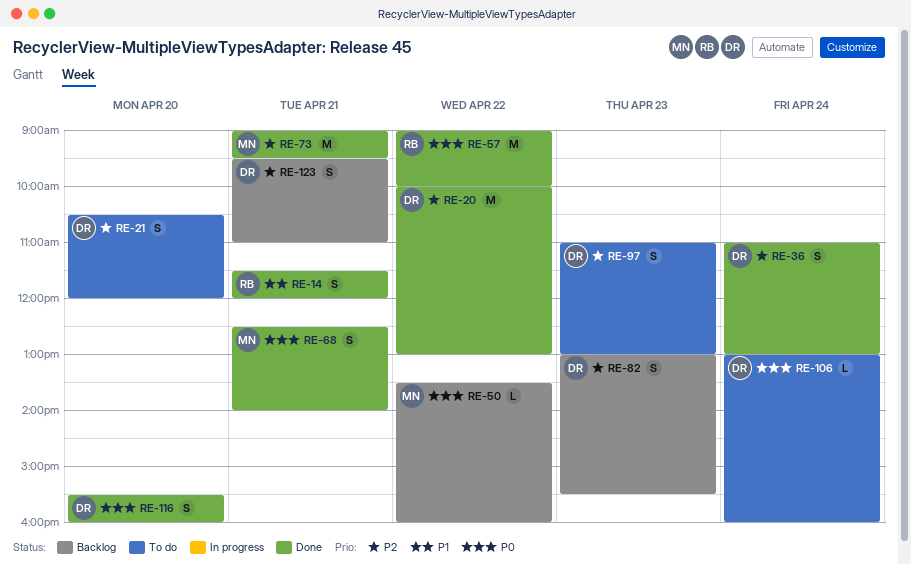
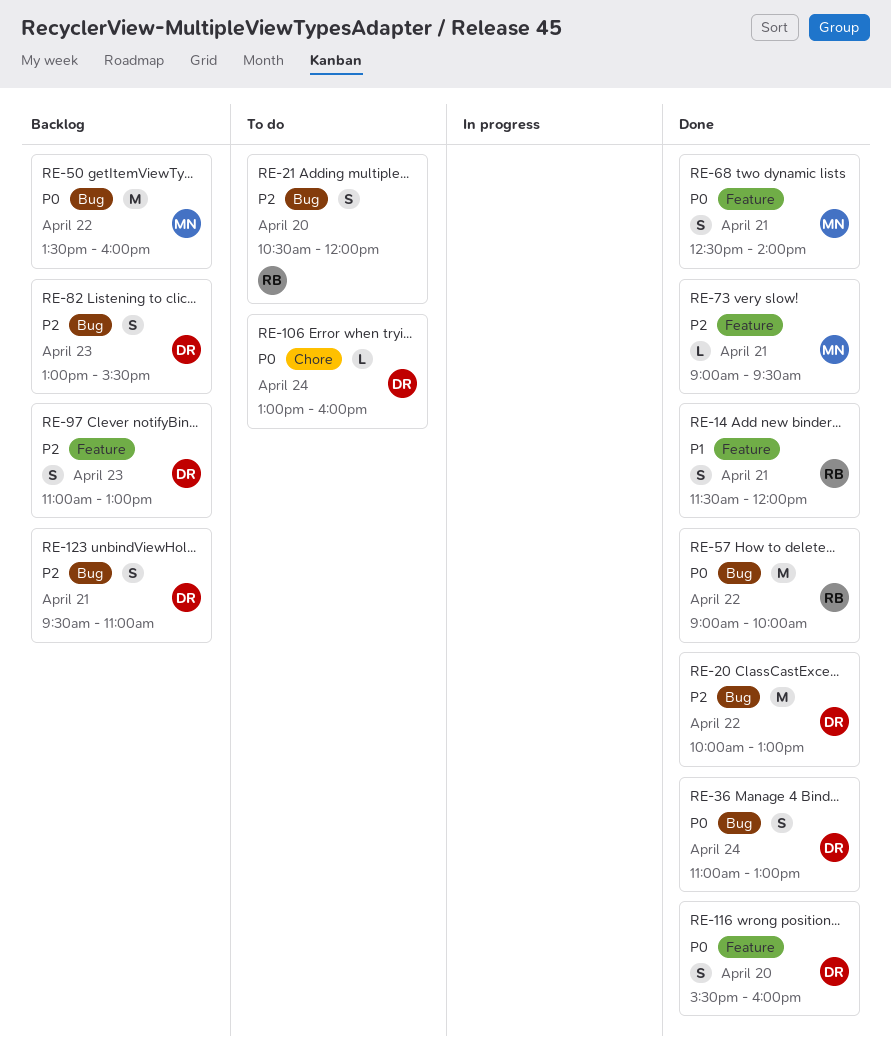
RE-21, owner: DR -> RB
RE-36, priority: P2 -> P0
RE-50, estimate: L -> M
RE-73, estimate: M -> L
RE-97, status: To do -> Backlog

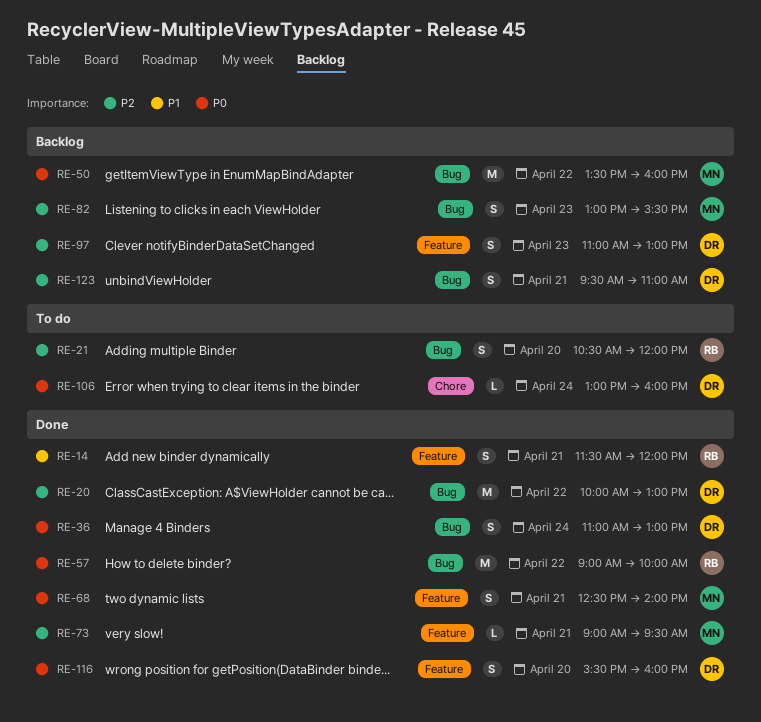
RE-82, owner: DR -> MN

